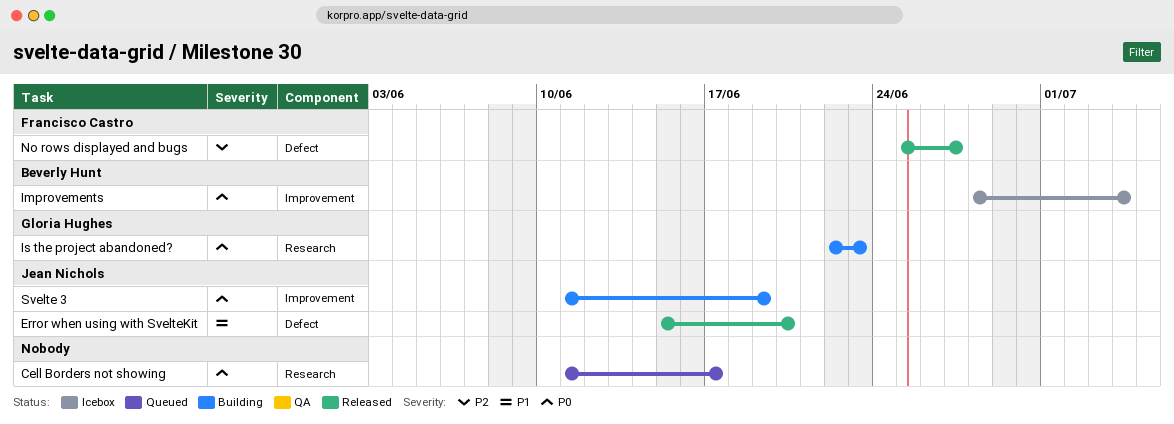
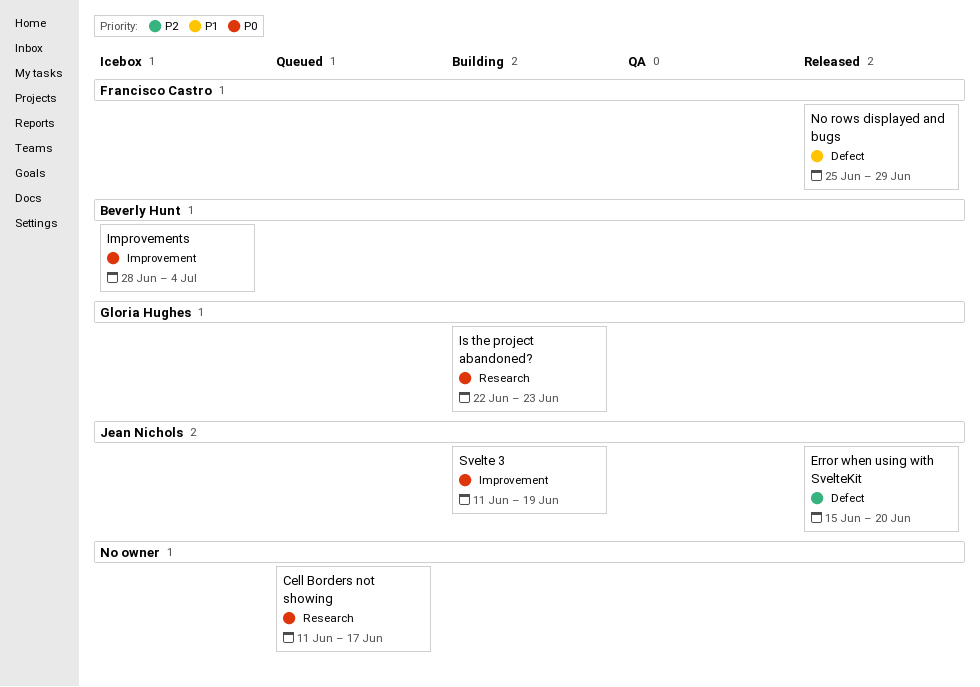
Error when using with SvelteKit, priority: P1 -> P2
No rows displayed and bugs, priority: P2 -> P1
No rows displayed and bugs, due: Jun 27 -> Jun 29

